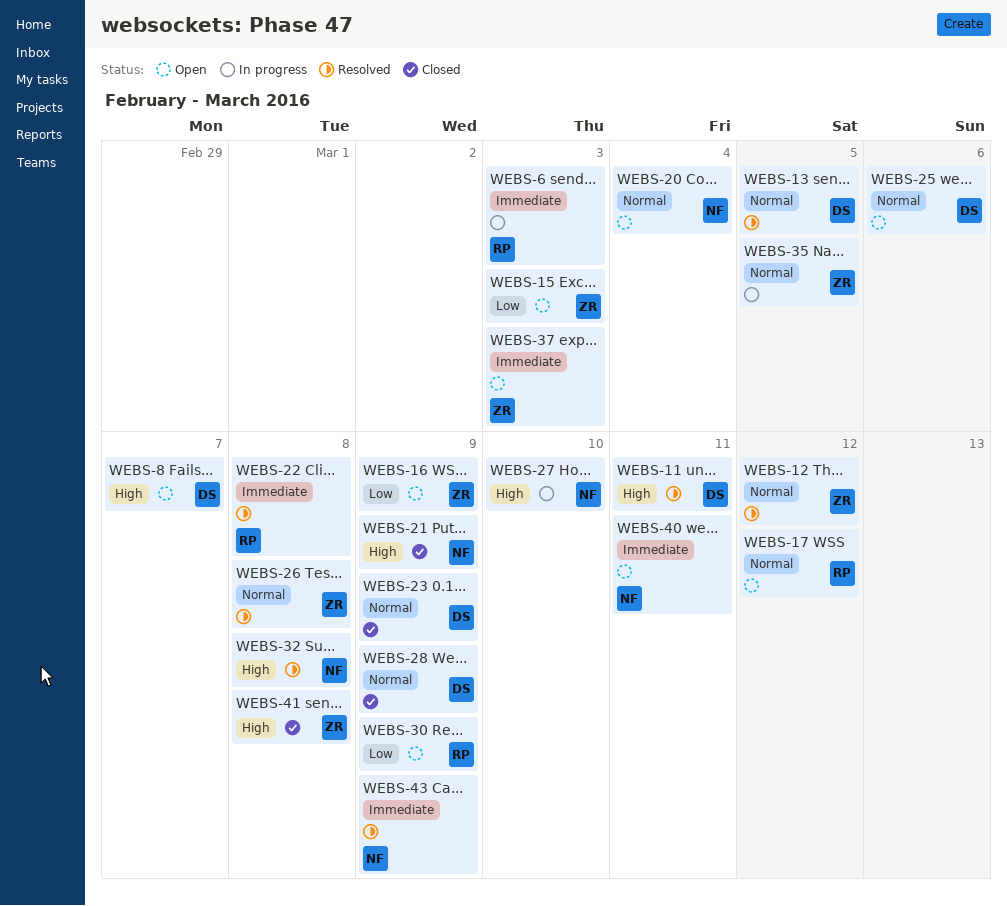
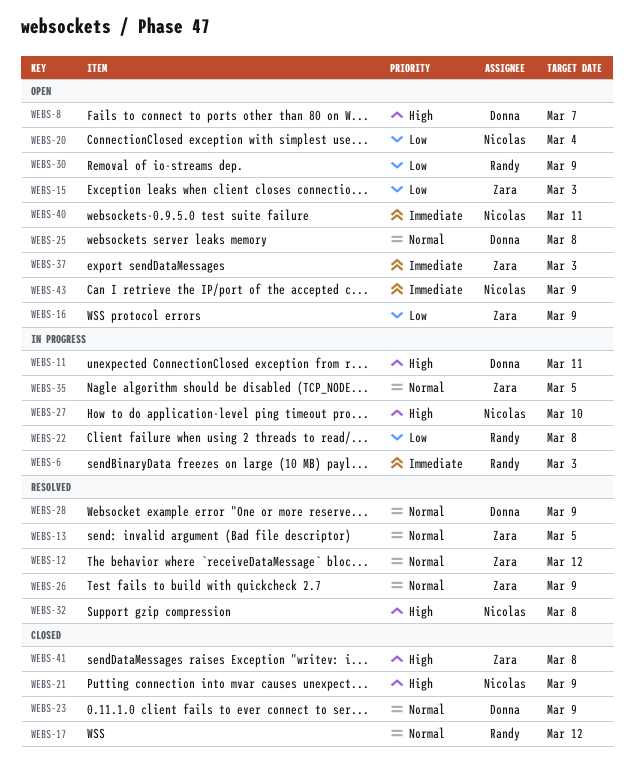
WEBS-11, status: Resolved -> In progress
WEBS-13, owner: Donna -> Zara
WEBS-17, status: Open -> Closed
WEBS-20, priority: Normal -> Low
WEBS-22, status: Resolved -> In progress
WEBS-22, priority: Immediate -> Low
WEBS-25, due: Mar 6 -> Mar 8
WEBS-26, due: Mar 8 -> Mar 9
WEBS-28, status: Closed -> Resolved
WEBS-43, status: Resolved -> Open

